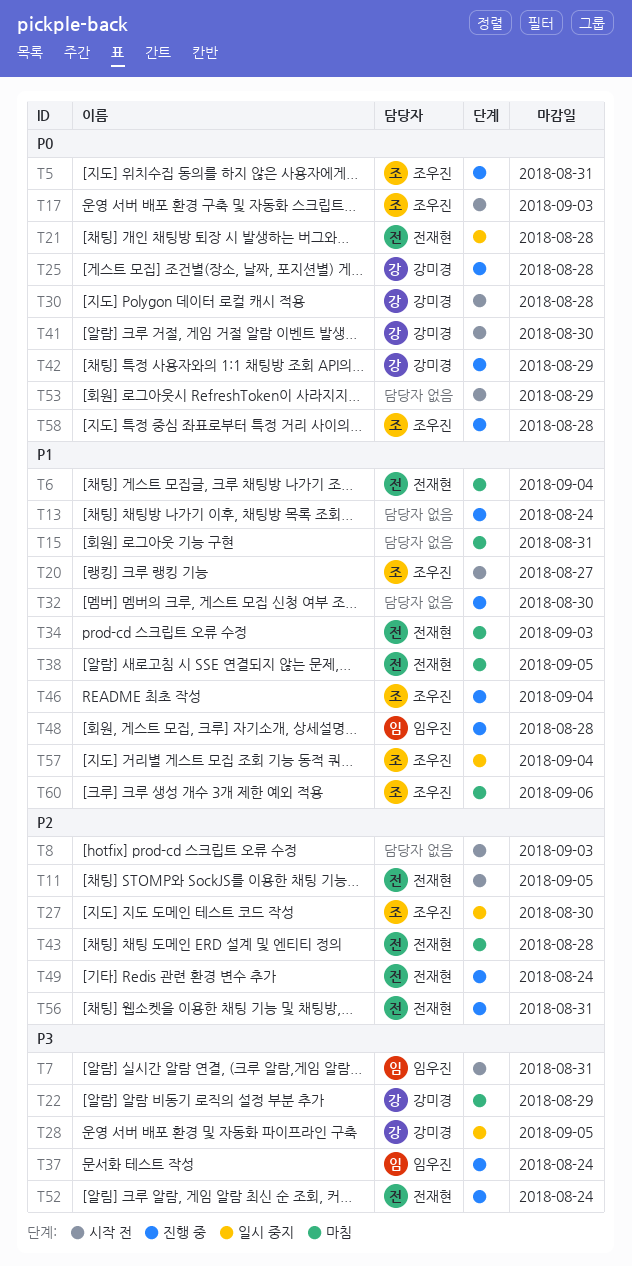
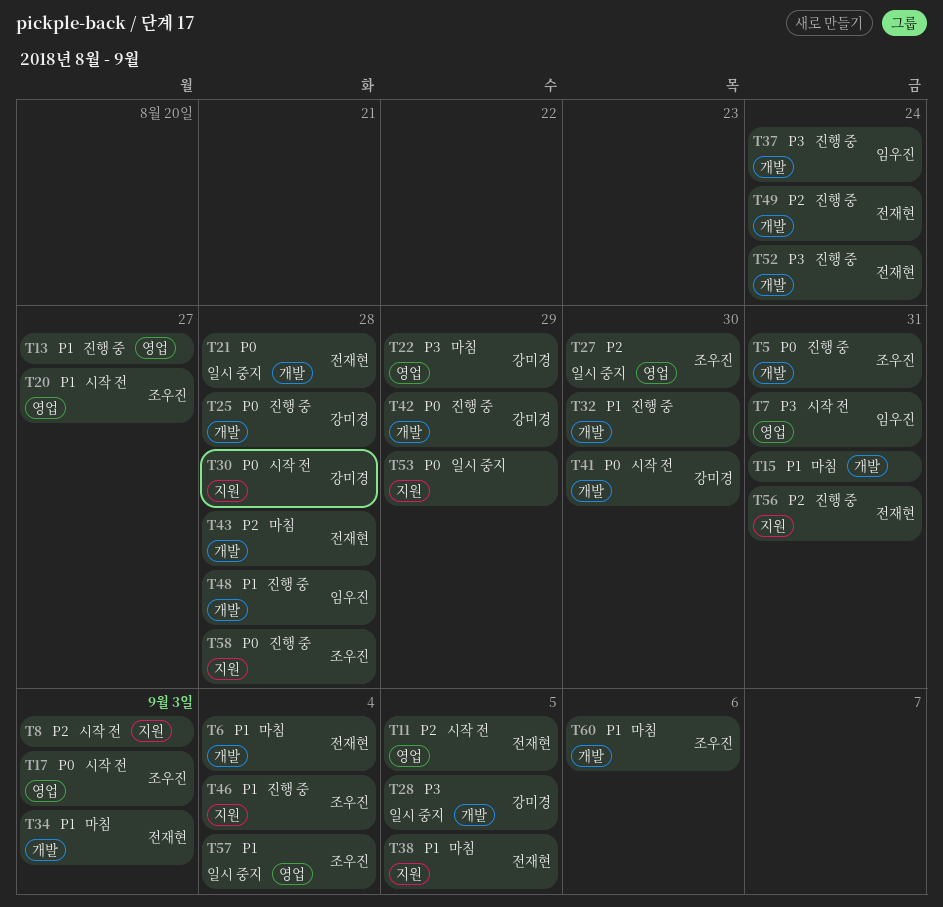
T13, due: Aug 24 -> Aug 27
T53, status: 시작 전 -> 일시 중지

